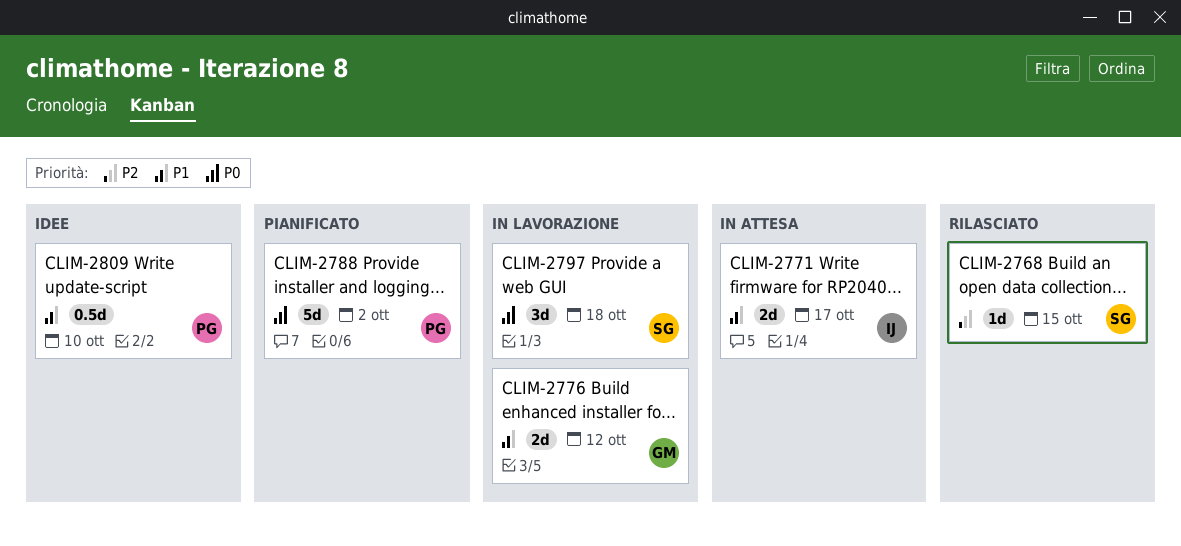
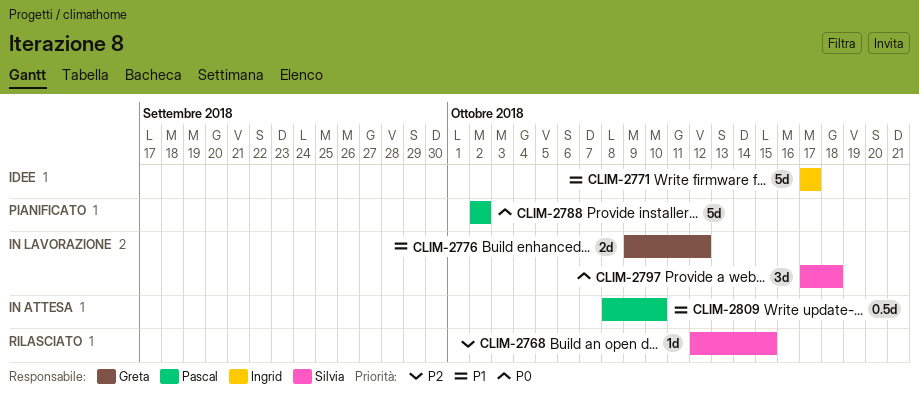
CLIM-2771, status: In attesa -> Idee
CLIM-2771, estimate: 2d -> 5d
CLIM-2809, status: Idee -> In attesa

